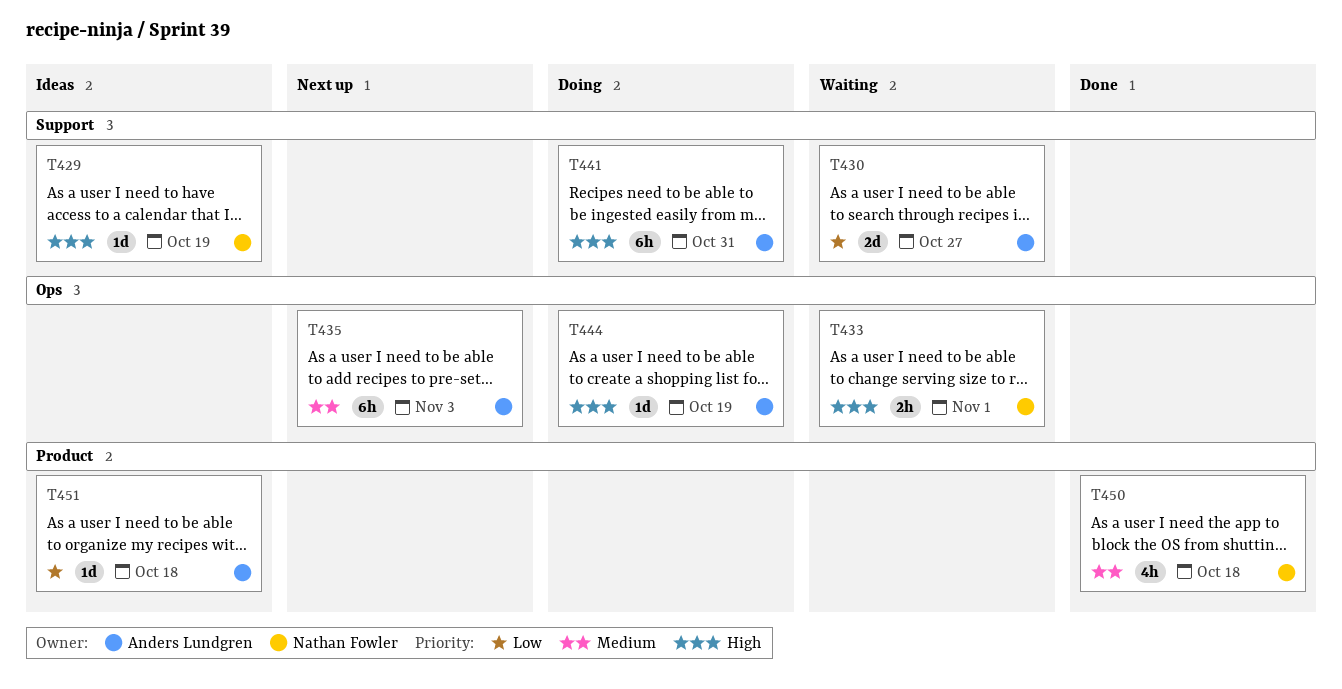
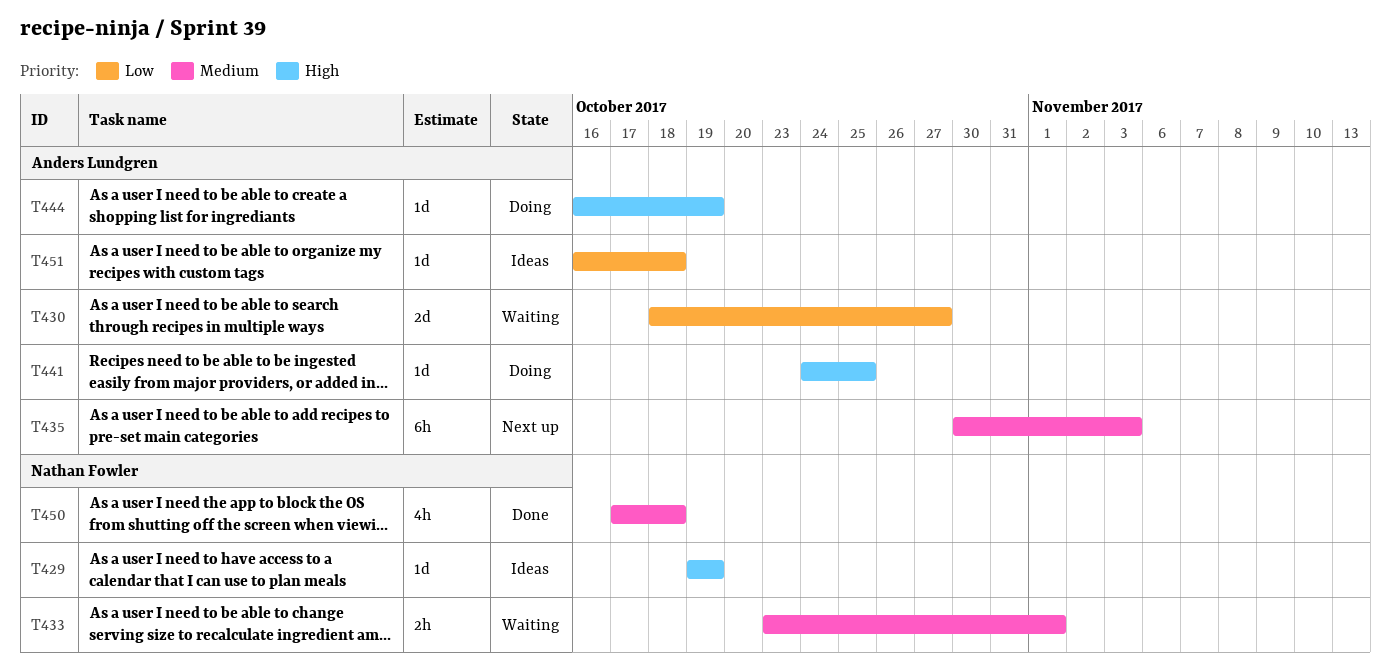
T433, priority: High -> Medium
T441, estimate: 6h -> 1d
T441, due: Oct 31 -> Oct 25

